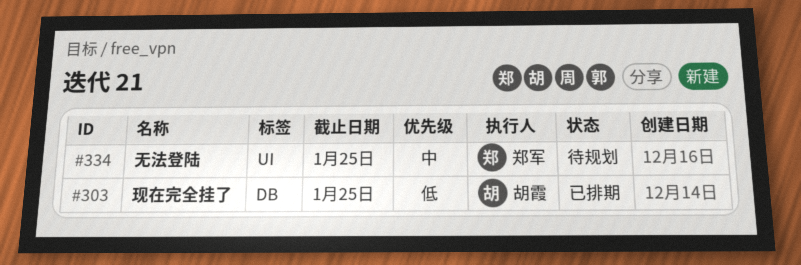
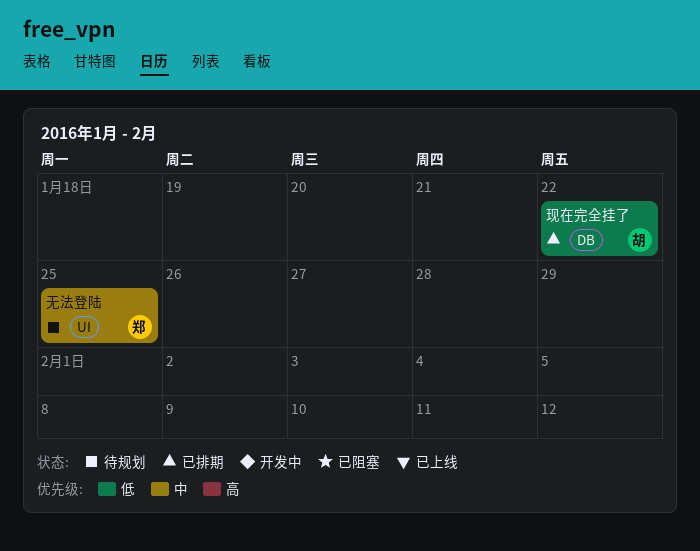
现在完全挂了, due: Jan 25 -> Jan 22

